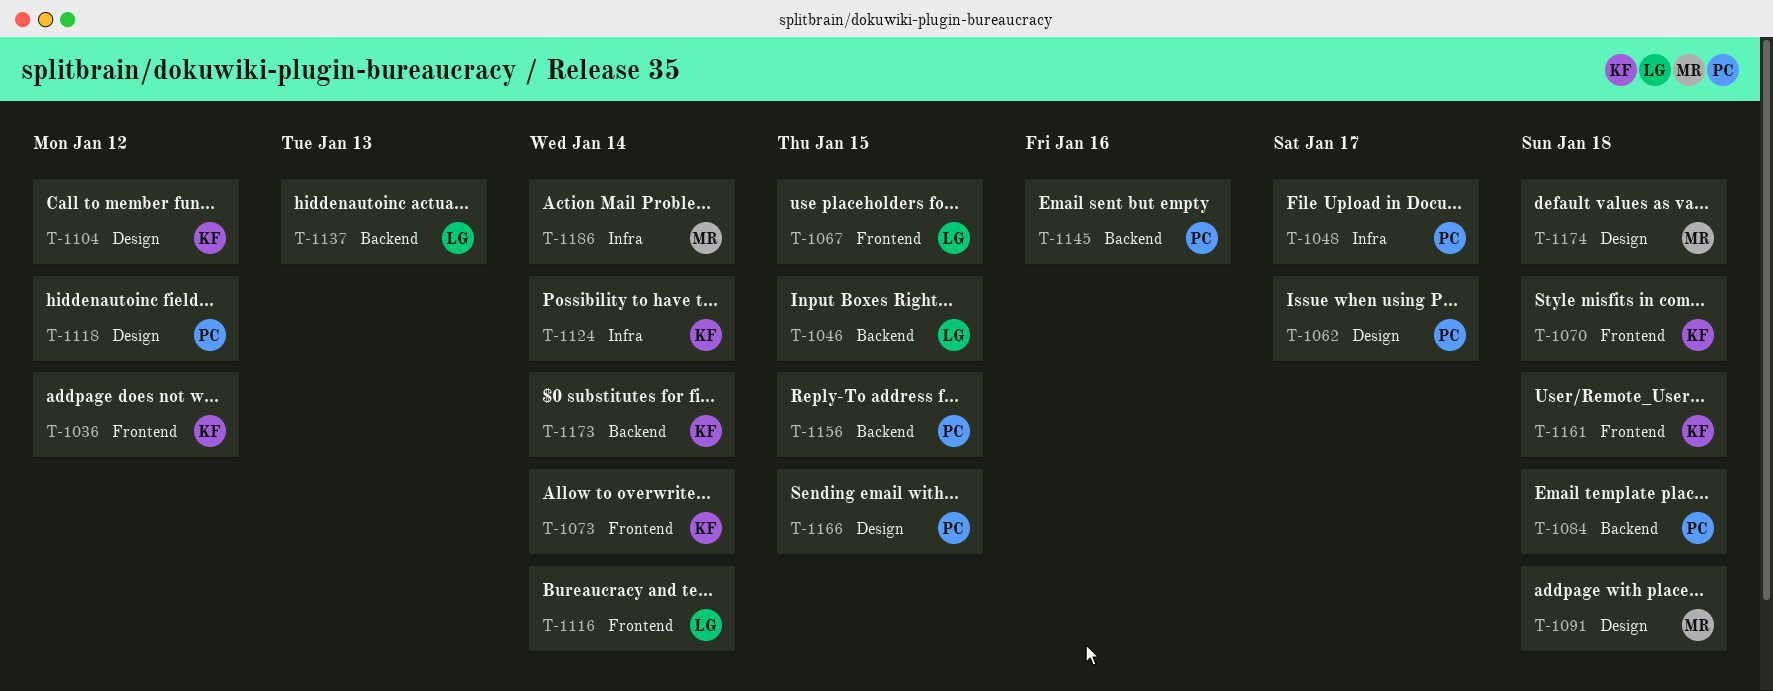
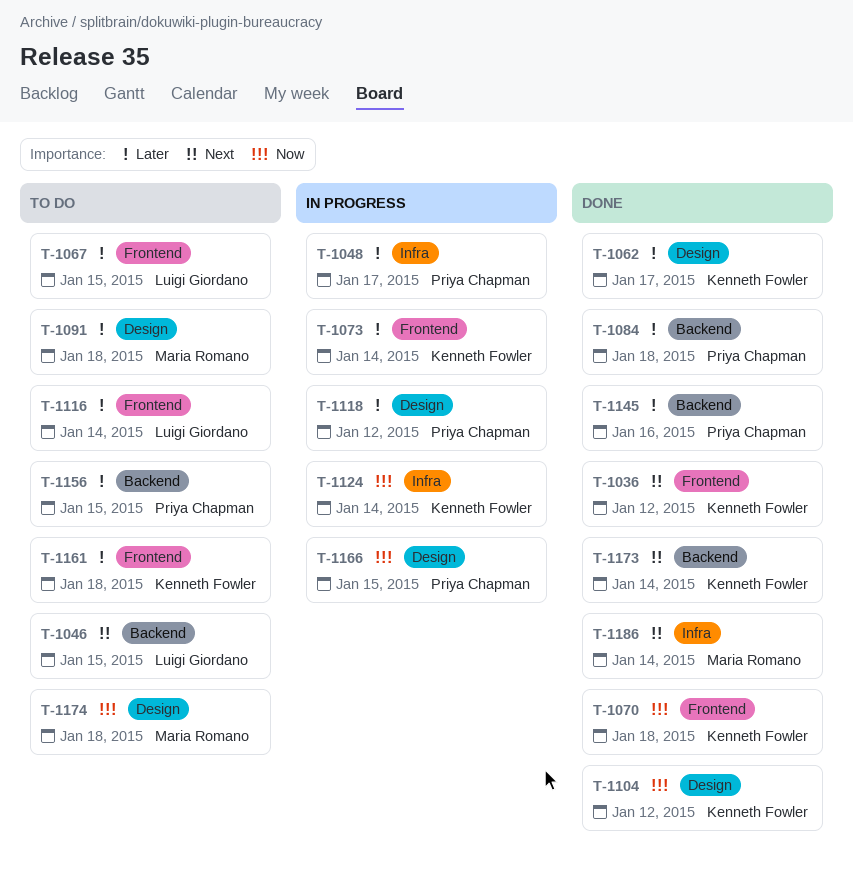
T-1062, owner: Priya Chapman -> Kenneth Fowler
T-1137: present -> none

